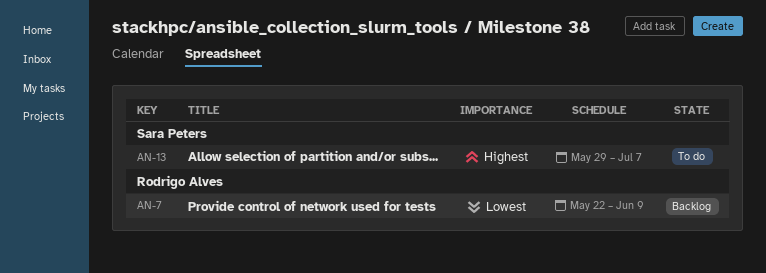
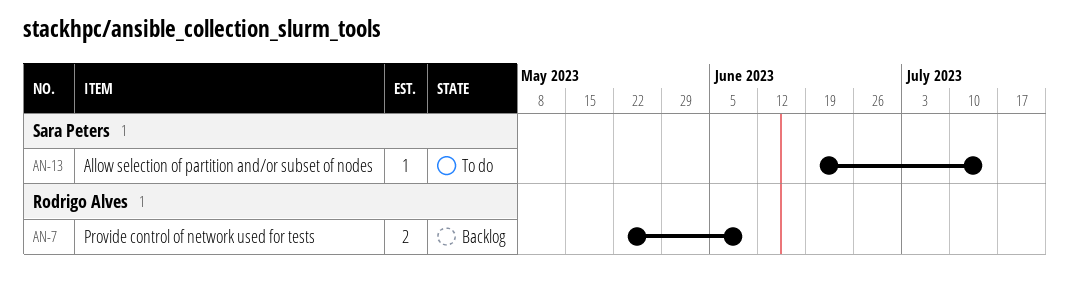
AN-13, start: May 29 -> Jun 19
AN-13, due: Jul 7 -> Jul 14

